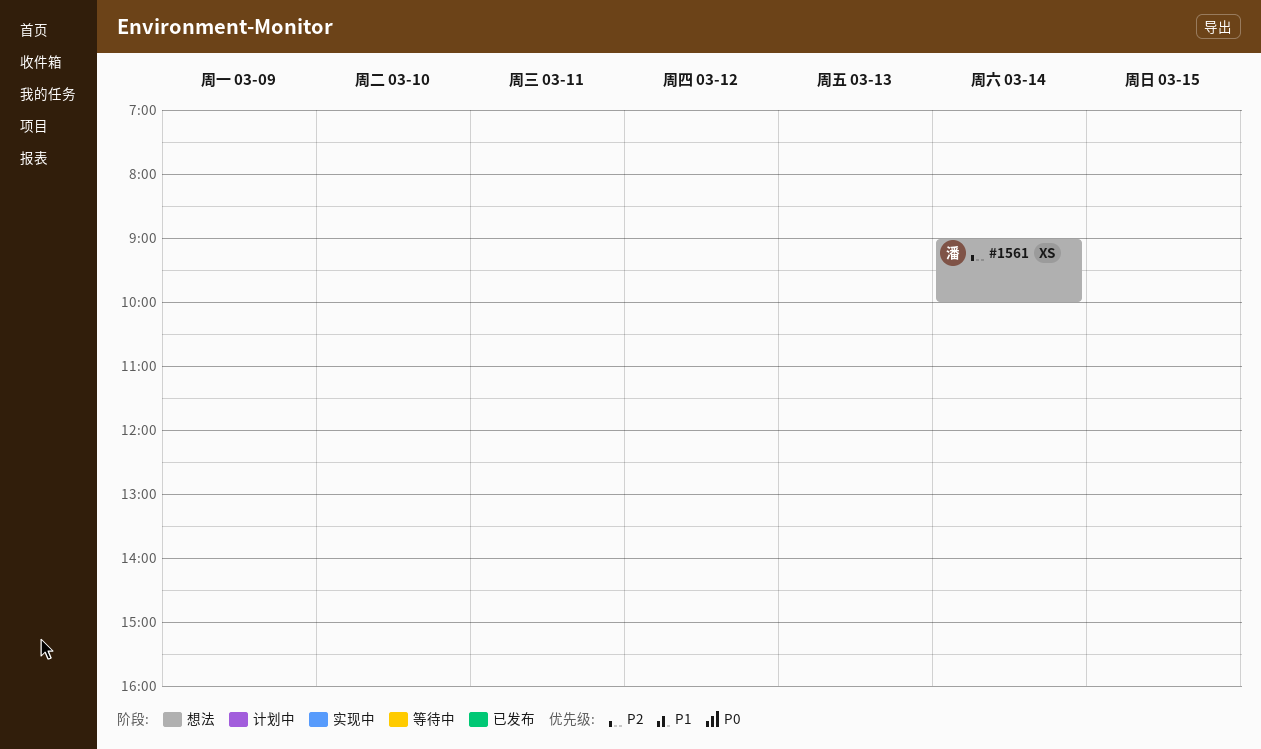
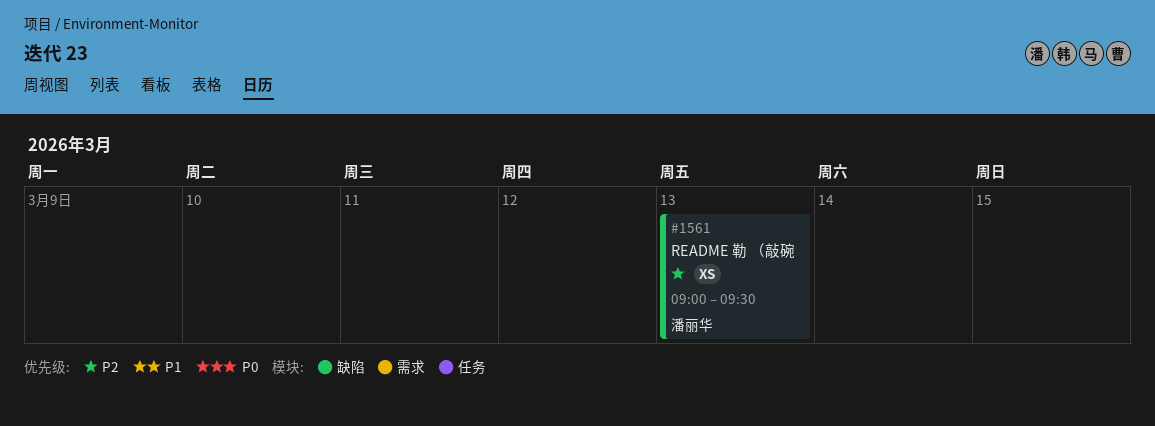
#1561, day: Mar 14 -> Mar 13
#1561, ends: 10:00 -> 09:30

